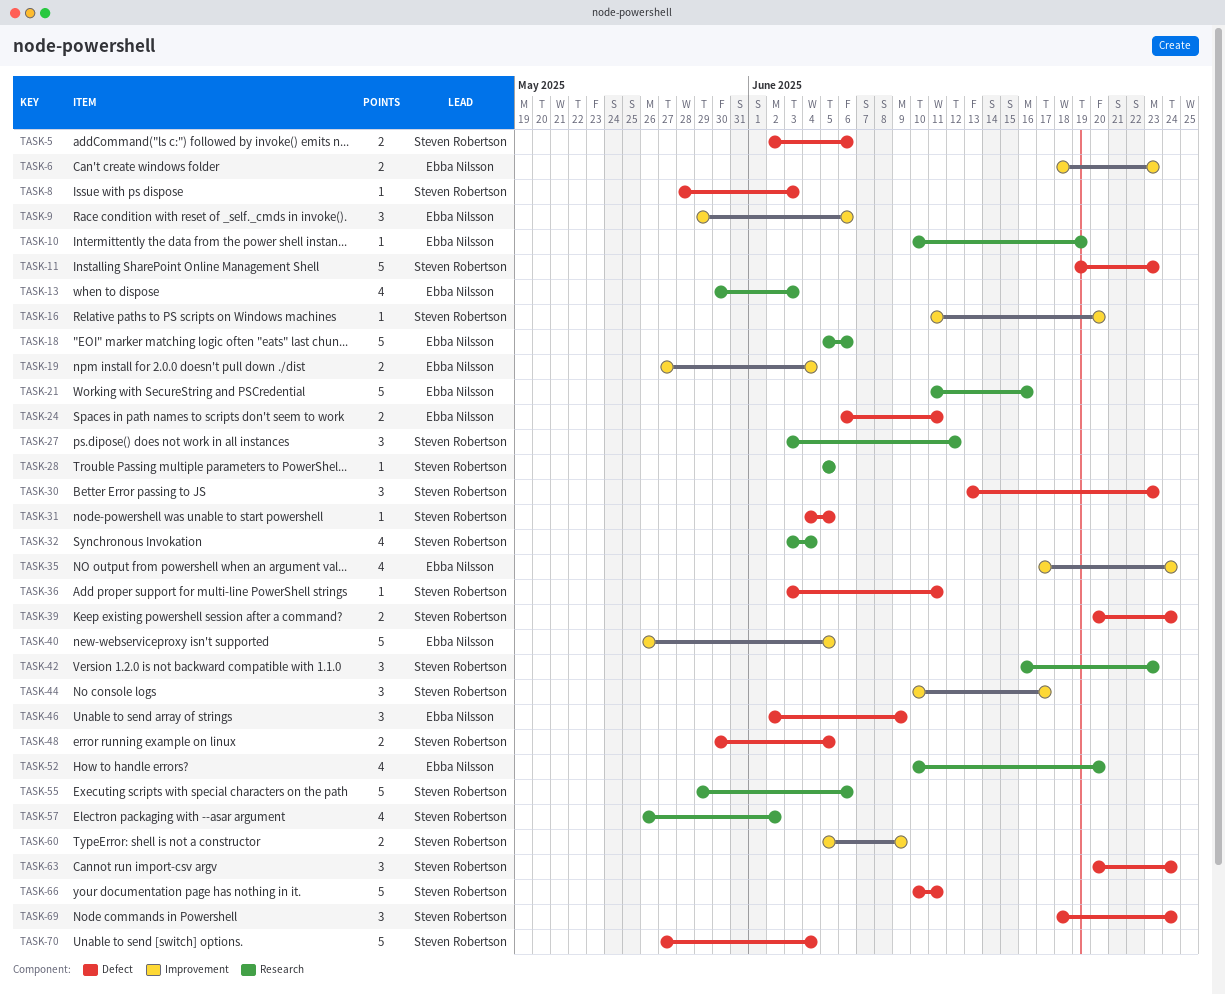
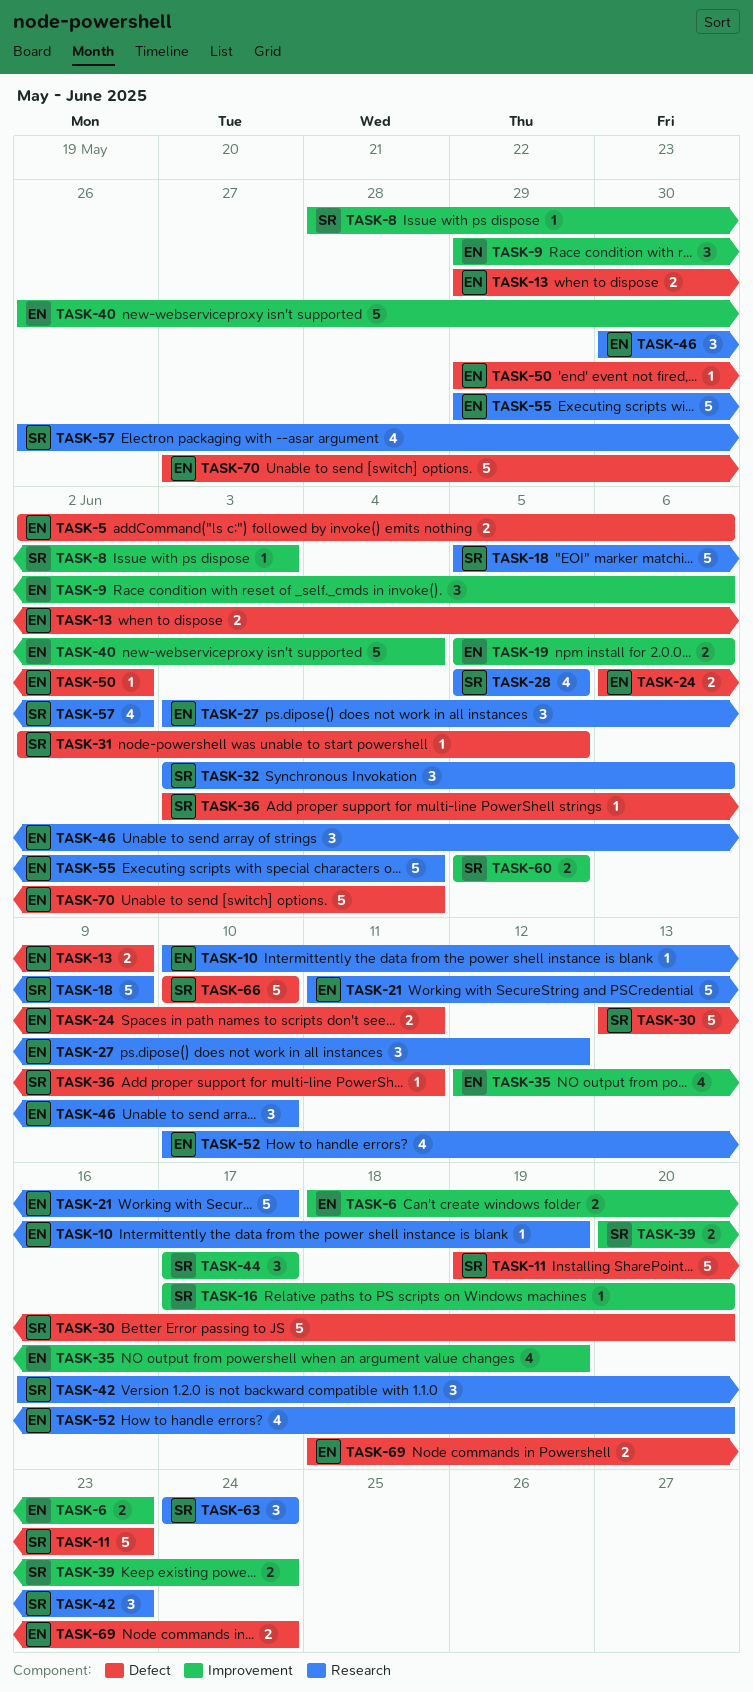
TASK-5, owner: Steven Robertson -> Ebba Nilsson
TASK-8, label: Defect -> Improvement
TASK-13, label: Research -> Defect
TASK-13, estimate: 4 -> 2
TASK-13, start: May 30 -> May 29
TASK-13, due: Jun 3 -> Jun 9
TASK-16, start: Jun 11 -> Jun 17
TASK-18, owner: Ebba Nilsson -> Steven Robertson
TASK-18, due: Jun 6 -> Jun 9
TASK-19, start: May 27 -> Jun 5
TASK-19, due: Jun 4 -> Jun 6
TASK-21, due: Jun 16 -> Jun 17
TASK-27, owner: Steven Robertson -> Ebba Nilsson
TASK-28, estimate: 1 -> 4
TASK-30, estimate: 3 -> 5
TASK-30, due: Jun 23 -> Jun 20
TASK-31, start: Jun 4 -> Jun 2
TASK-32, estimate: 4 -> 3
TASK-32, due: Jun 4 -> Jun 6
TASK-35, start: Jun 17 -> Jun 12
TASK-35, due: Jun 24 -> Jun 19
TASK-39, label: Defect -> Improvement
TASK-40, due: Jun 5 -> Jun 4
TASK-44, start: Jun 10 -> Jun 17
TASK-46, label: Defect -> Research
TASK-46, start: Jun 2 -> May 30
TASK-46, due: Jun 9 -> Jun 10
TASK-48: present -> none
TASK-50: none -> present
TASK-55, owner: Steven Robertson -> Ebba Nilsson
TASK-55, due: Jun 6 -> Jun 4
TASK-60, due: Jun 9 -> Jun 5
TASK-63, label: Defect -> Research
TASK-63, start: Jun 20 -> Jun 24
TASK-66, due: Jun 11 -> Jun 10
TASK-69, owner: Steven Robertson -> Ebba Nilsson
TASK-69, estimate: 3 -> 2
TASK-70, owner: Steven Robertson -> Ebba Nilsson

